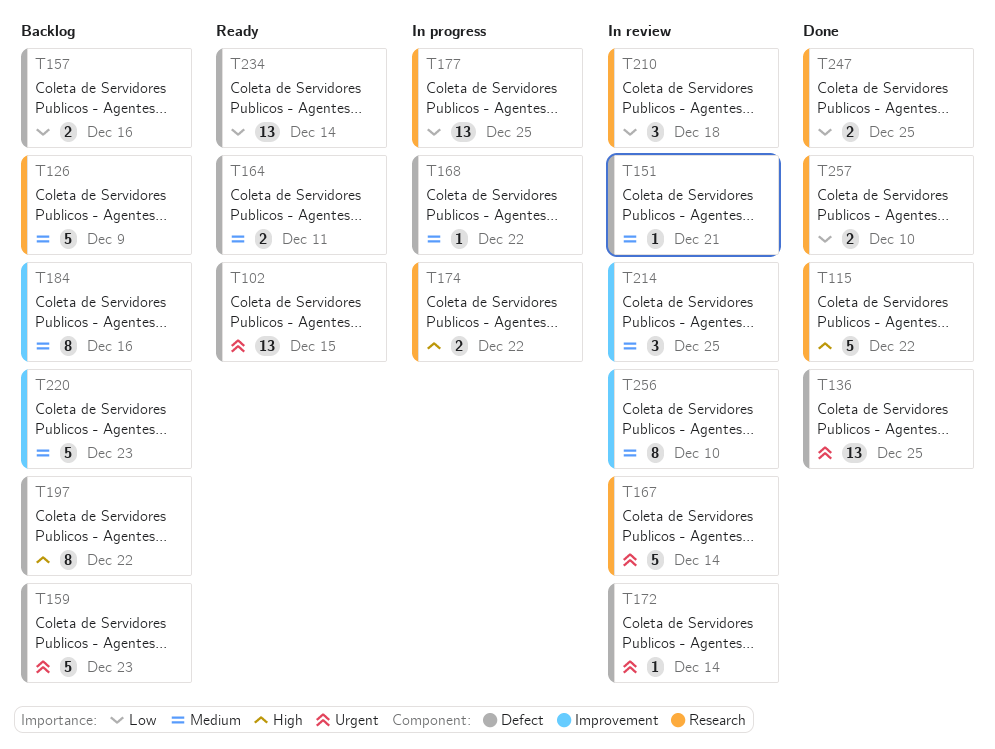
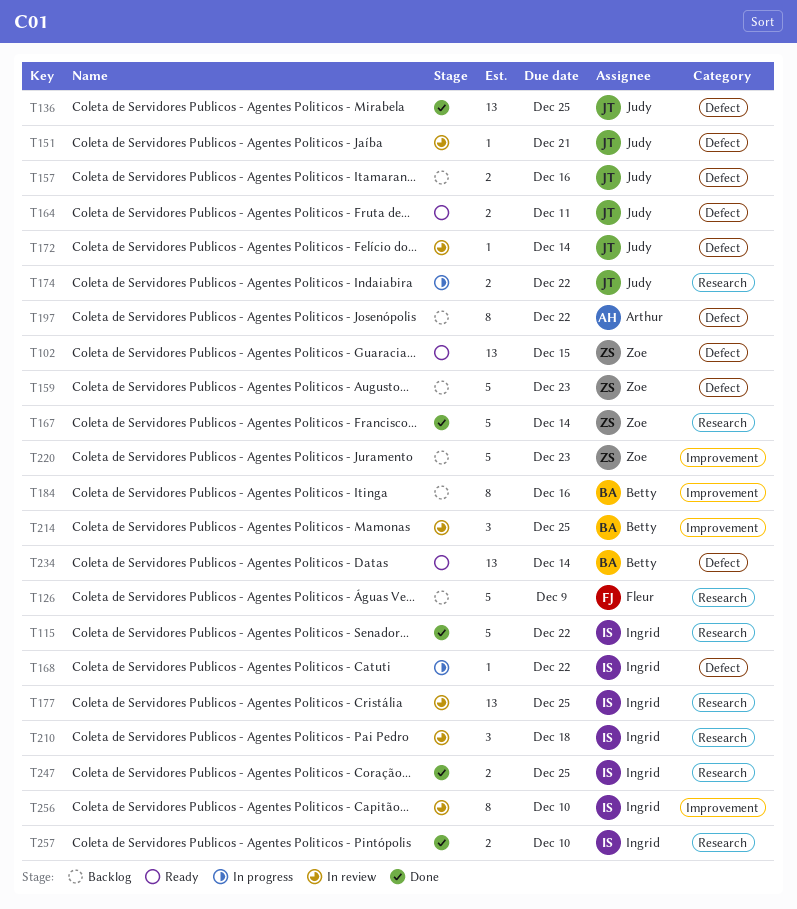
T167, status: In review -> Done
T177, status: In progress -> In review

